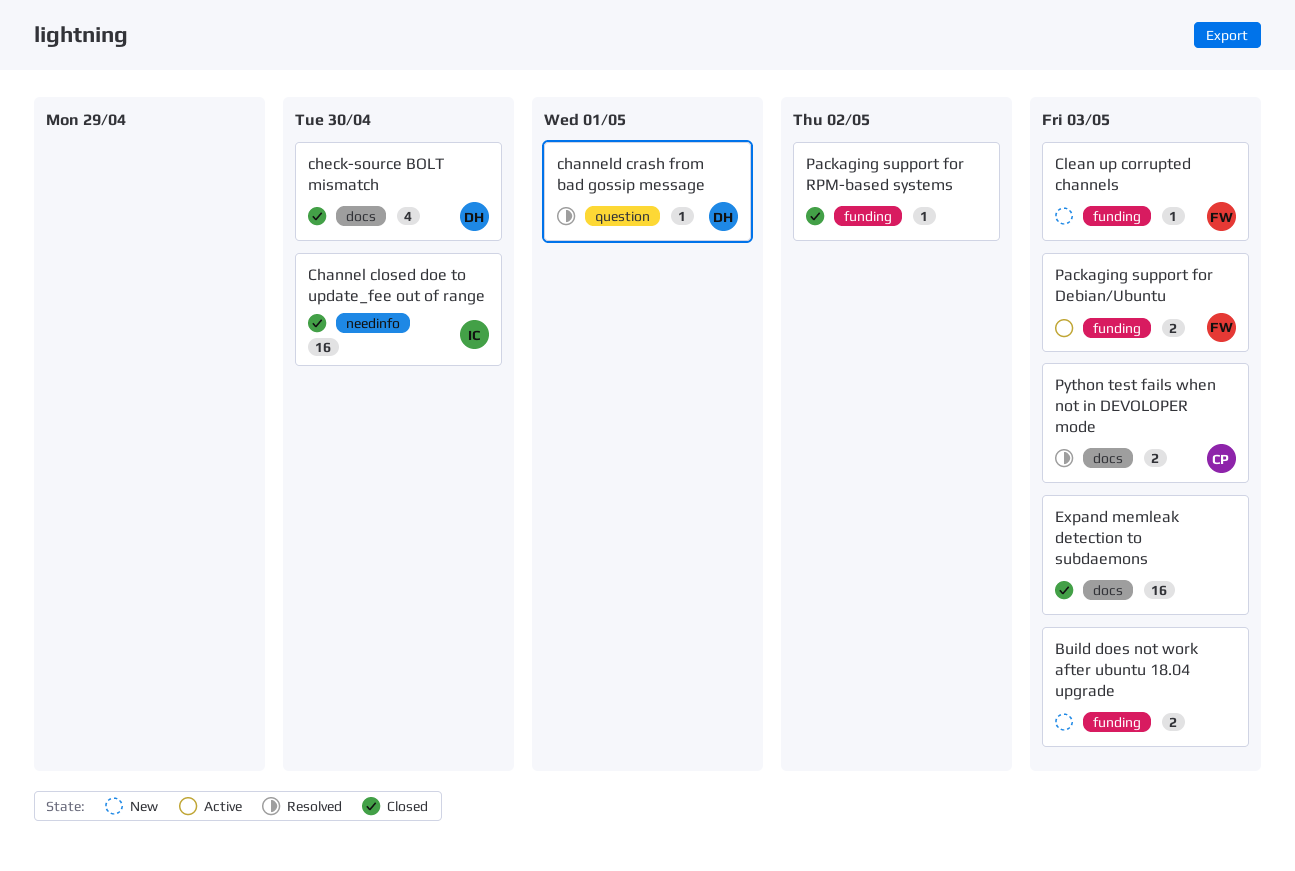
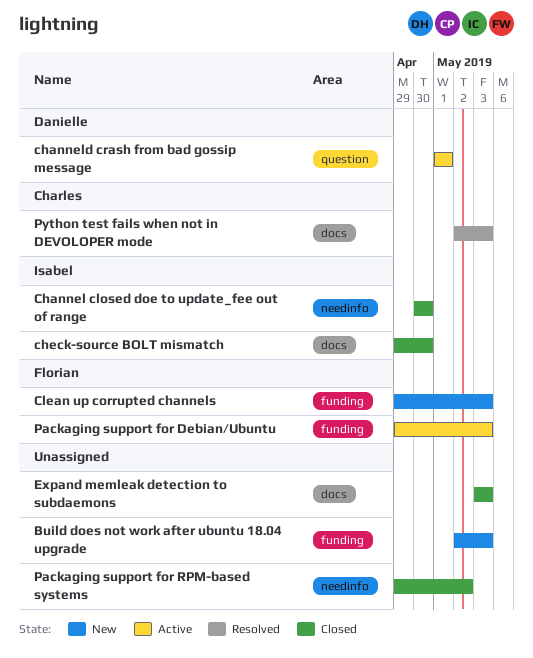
channeld crash from bad gossip message, status: Resolved -> Active
check-source BOLT mismatch, owner: Danielle -> Isabel
Packaging support for RPM-based systems, label: funding -> needinfo

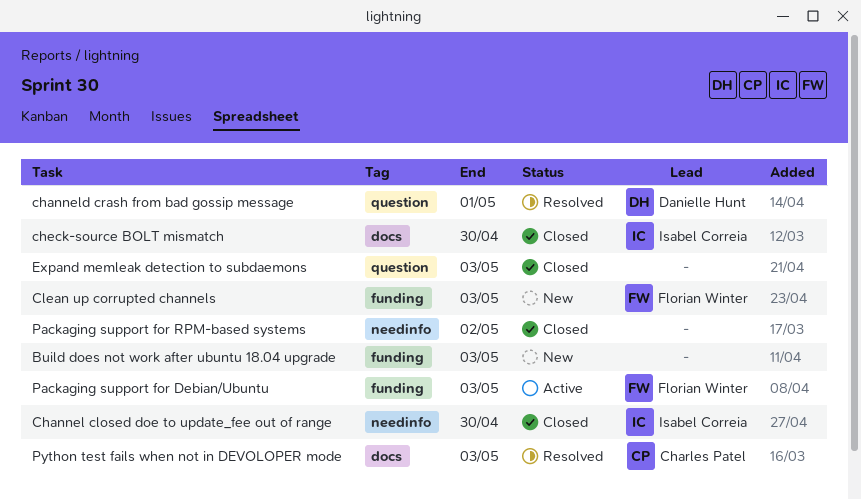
channeld crash from bad gossip message, status: Active -> Resolved
Expand memleak detection to subdaemons, label: docs -> question

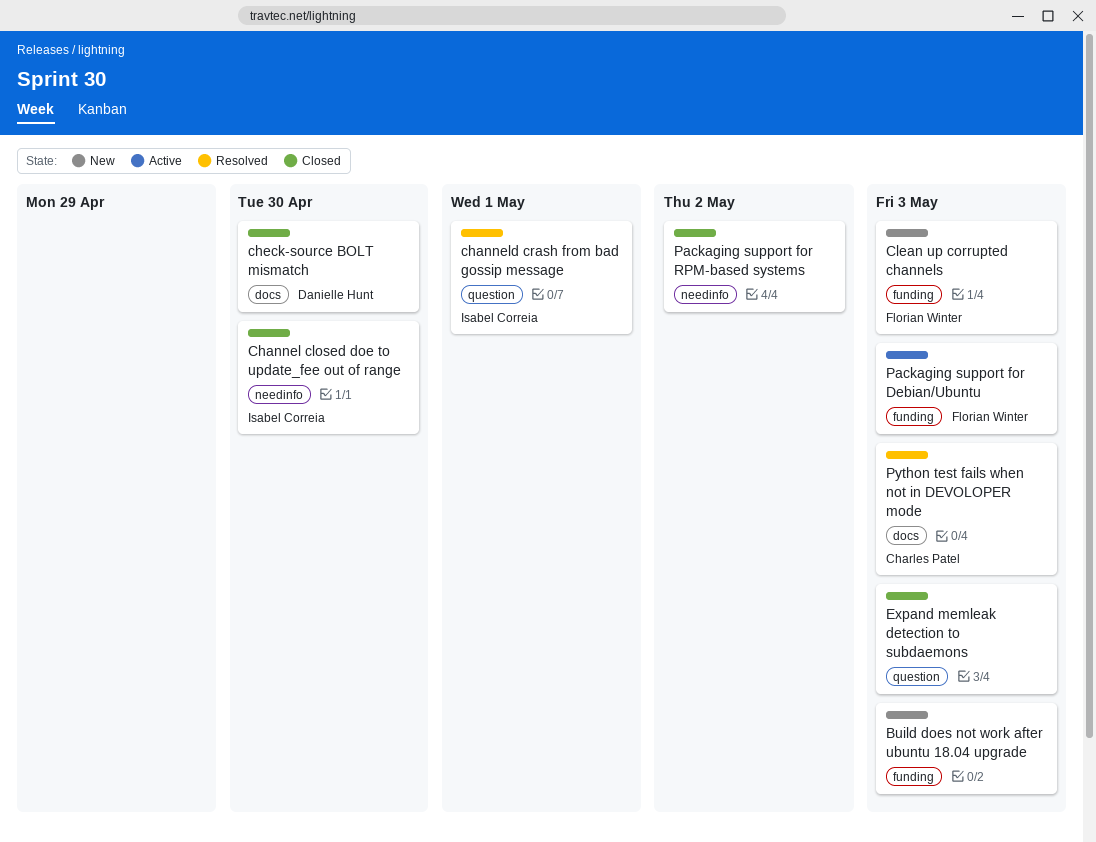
channeld crash from bad gossip message, owner: Danielle Hunt -> Isabel Correia
check-source BOLT mismatch, owner: Isabel Correia -> Danielle Hunt

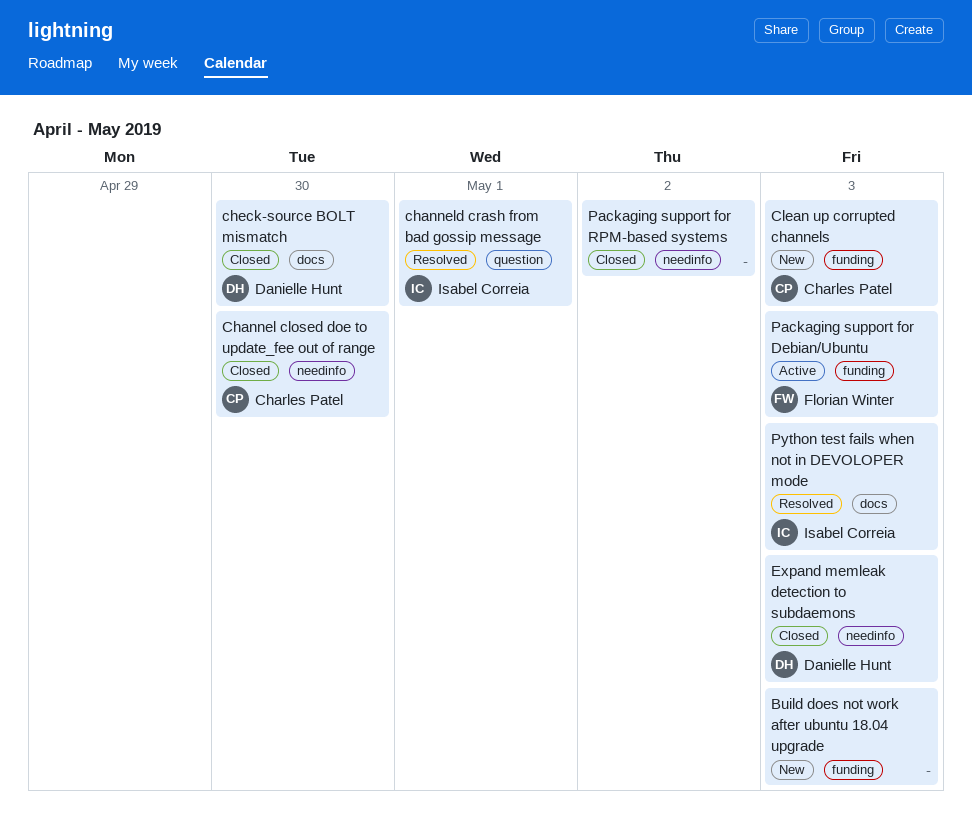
Channel closed doe to update_fee out of range, owner: Isabel Correia -> Charles Patel
Clean up corrupted channels, owner: Florian Winter -> Charles Patel
Expand memleak detection to subdaemons, owner: none -> Danielle Hunt
Expand memleak detection to subdaemons, label: question -> needinfo
Python test fails when not in DEVOLOPER mode, owner: Charles Patel -> Isabel Correia

